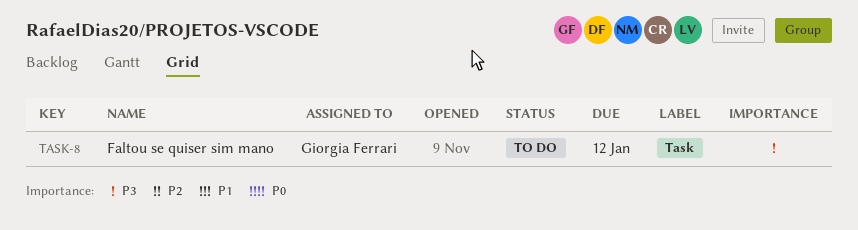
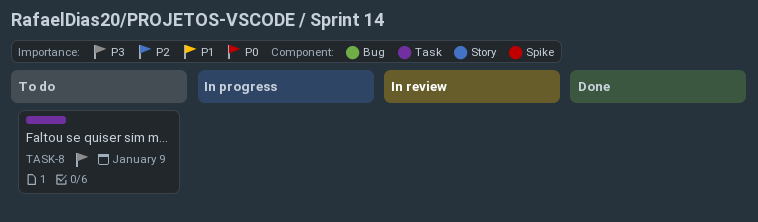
TASK-8, due: Jan 12 -> Jan 9

